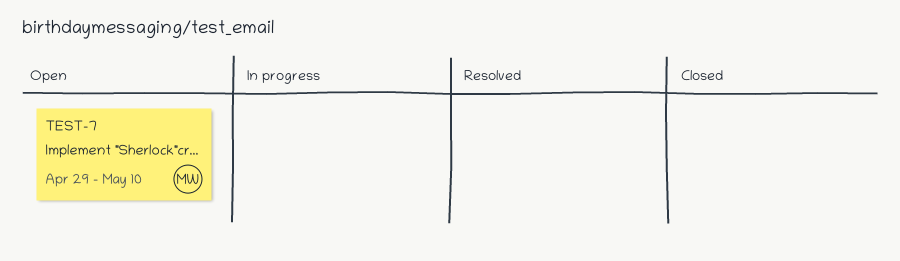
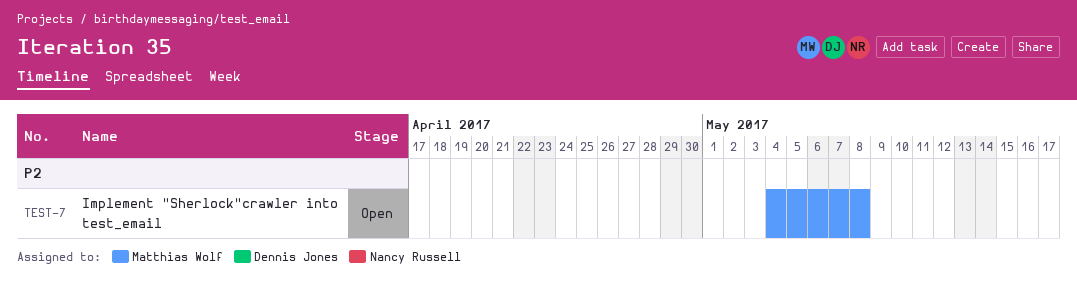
TEST-7, start: Apr 29 -> May 4
TEST-7, due: May 10 -> May 8

